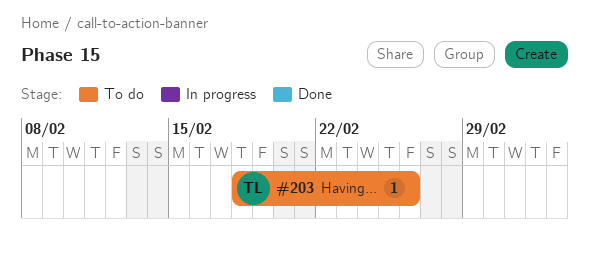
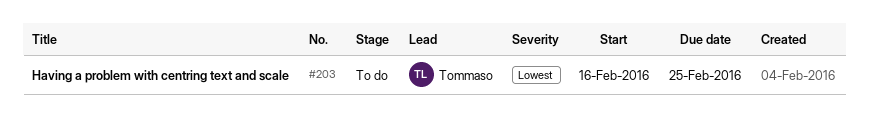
#203, start: Feb 18 -> Feb 16
#203, due: Feb 26 -> Feb 25

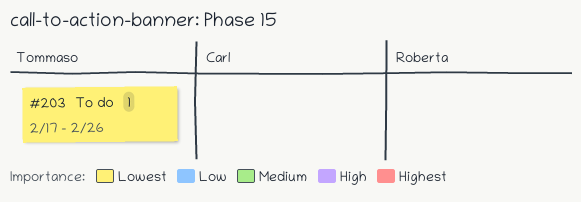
#203, start: Feb 16 -> Feb 17
#203, due: Feb 25 -> Feb 26

